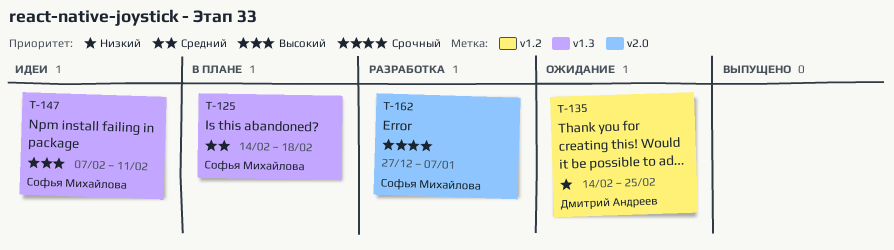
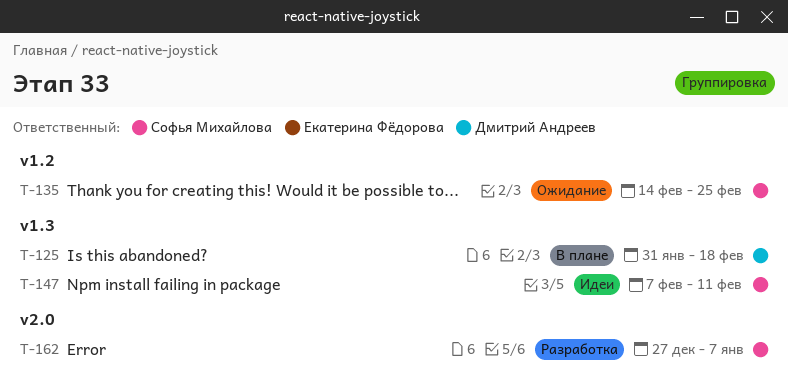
T-125, owner: Софья Михайлова -> Дмитрий Андреев
T-125, start: Feb 14 -> Jan 31
T-135, owner: Дмитрий Андреев -> Софья Михайлова

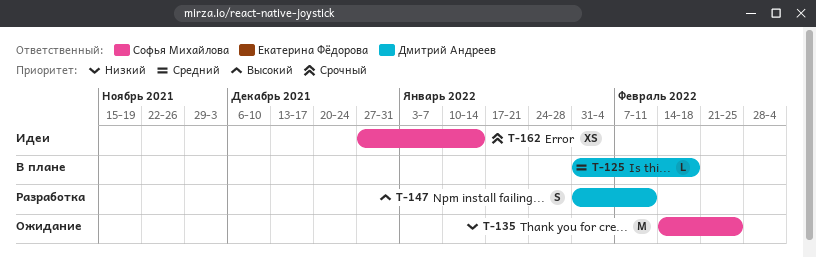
T-147, status: Идеи -> Разработка
T-147, owner: Софья Михайлова -> Дмитрий Андреев
T-147, start: Feb 7 -> Jan 31
T-162, status: Разработка -> Идеи
T-162, due: Jan 7 -> Jan 14

